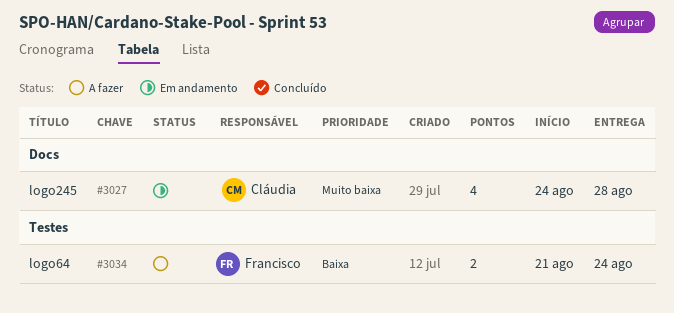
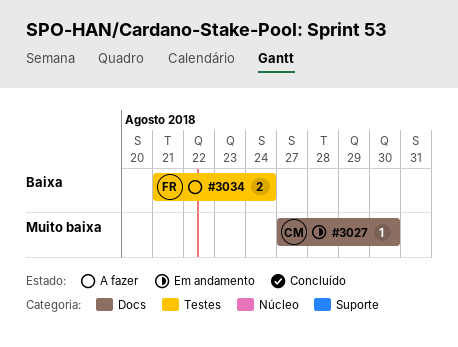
#3027, estimate: 4 -> 1
#3027, start: Aug 24 -> Aug 27
#3027, due: Aug 28 -> Aug 30

